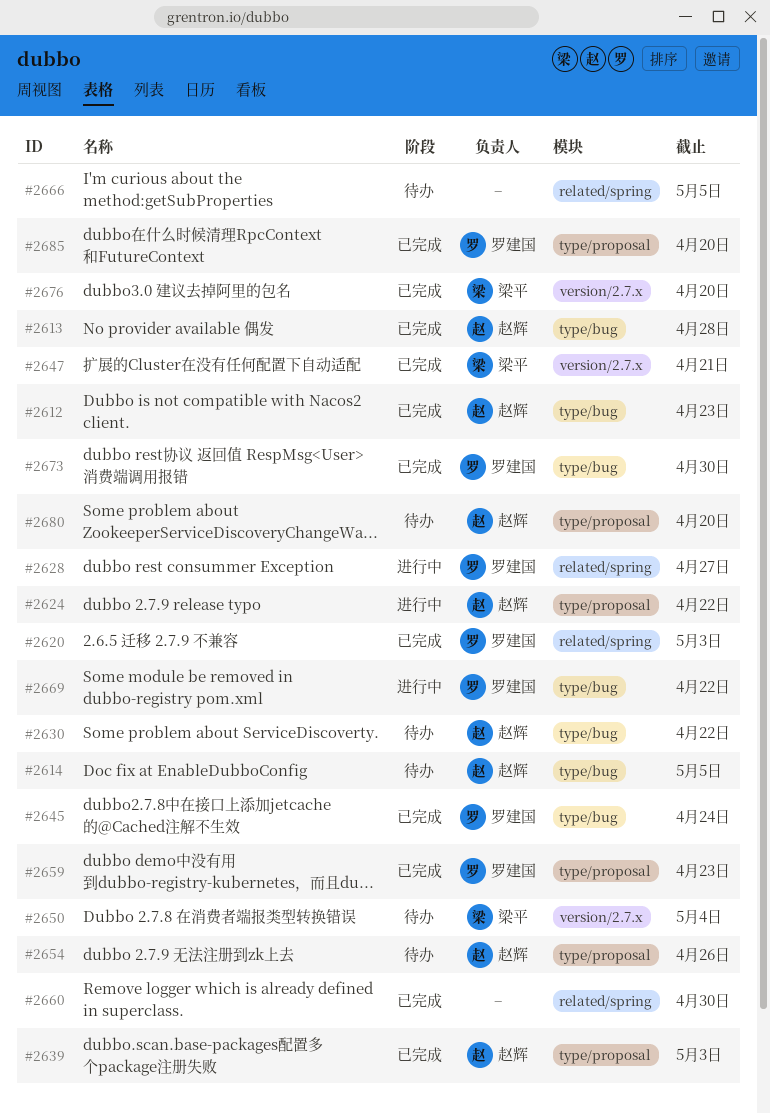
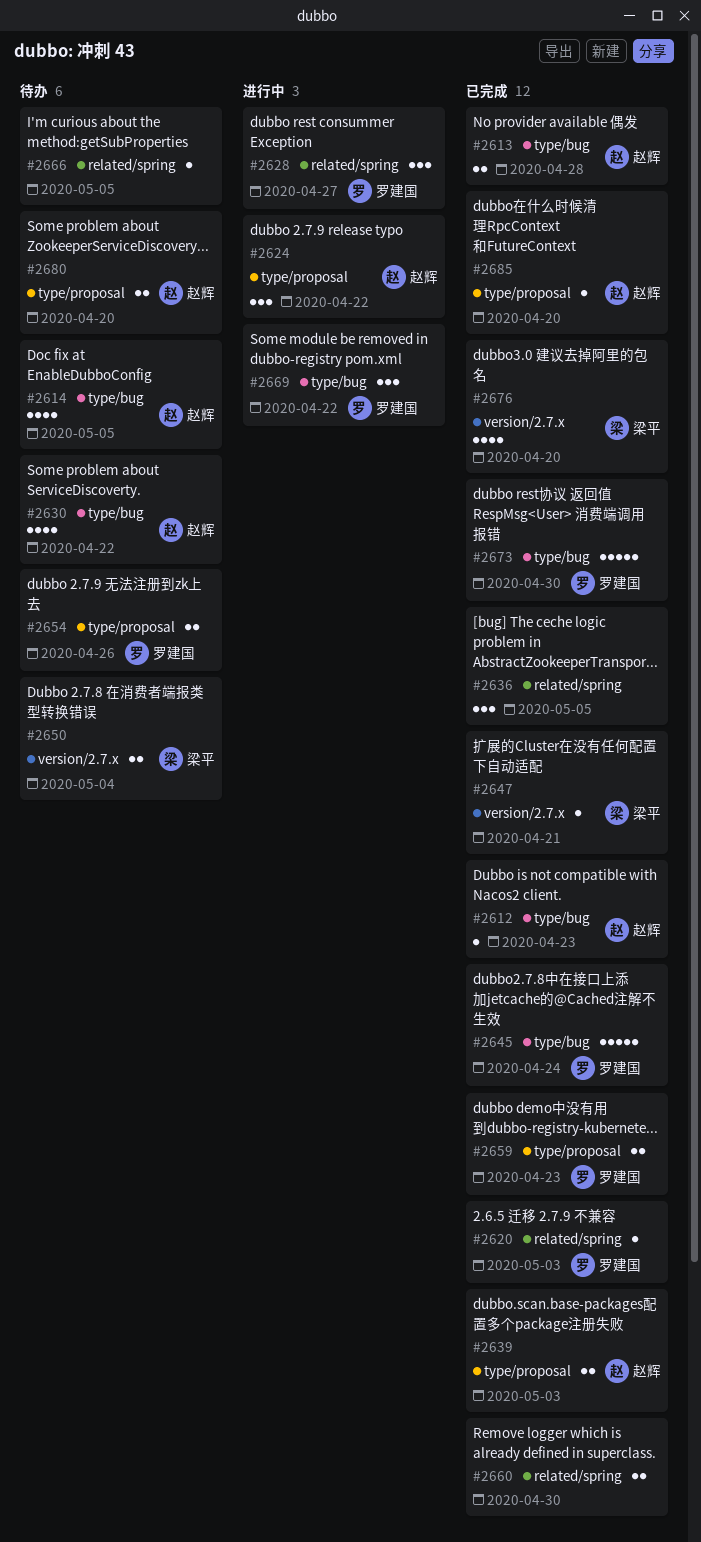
#2636: none -> present
#2654, owner: 赵辉 -> 罗建国
#2685, owner: 罗建国 -> 赵辉

